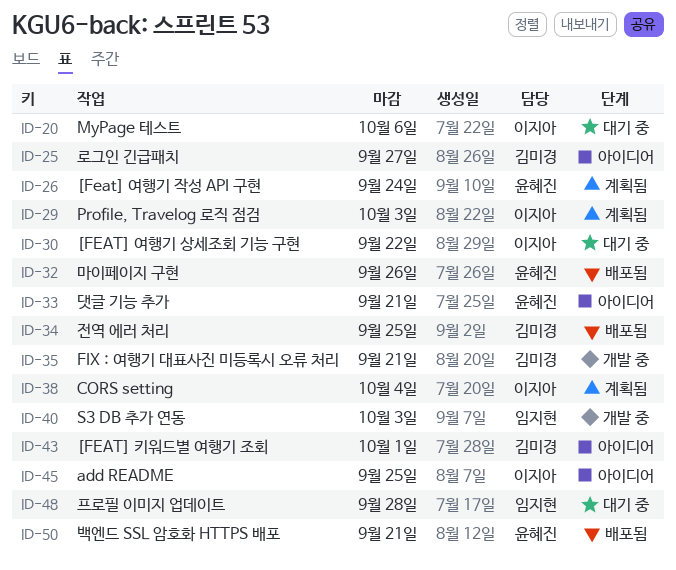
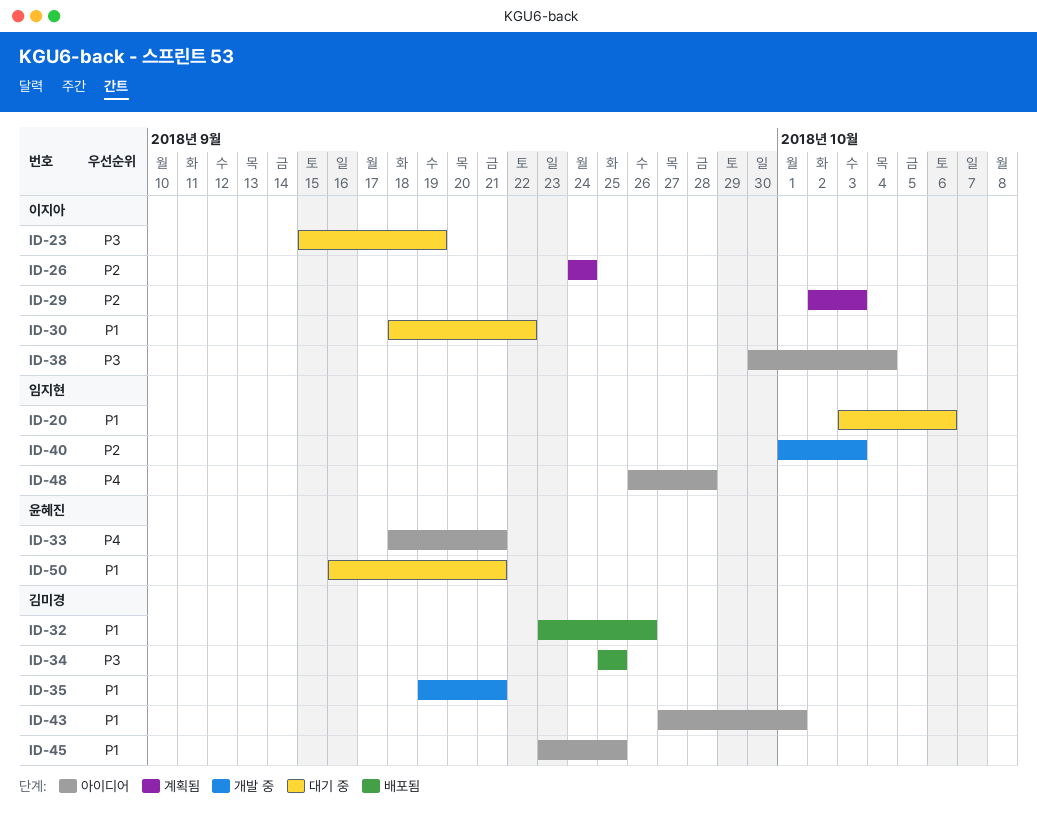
ID-20, owner: 이지아 -> 임지현
ID-23: none -> present
ID-25: present -> none
ID-26, owner: 윤혜진 -> 이지아
ID-32, owner: 윤혜진 -> 김미경
ID-38, status: 계획됨 -> 아이디어
ID-45, owner: 이지아 -> 김미경
ID-48, status: 대기 중 -> 아이디어
ID-50, status: 배포됨 -> 대기 중

